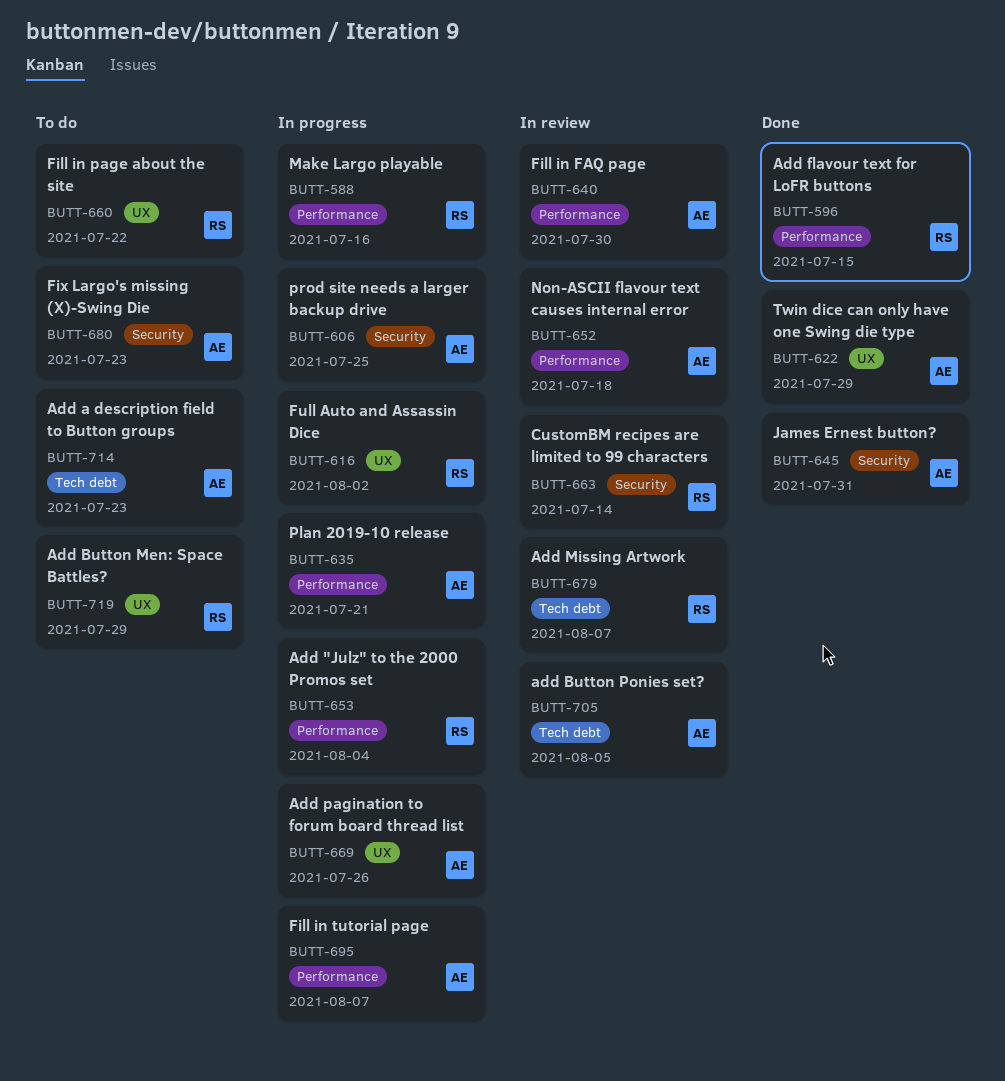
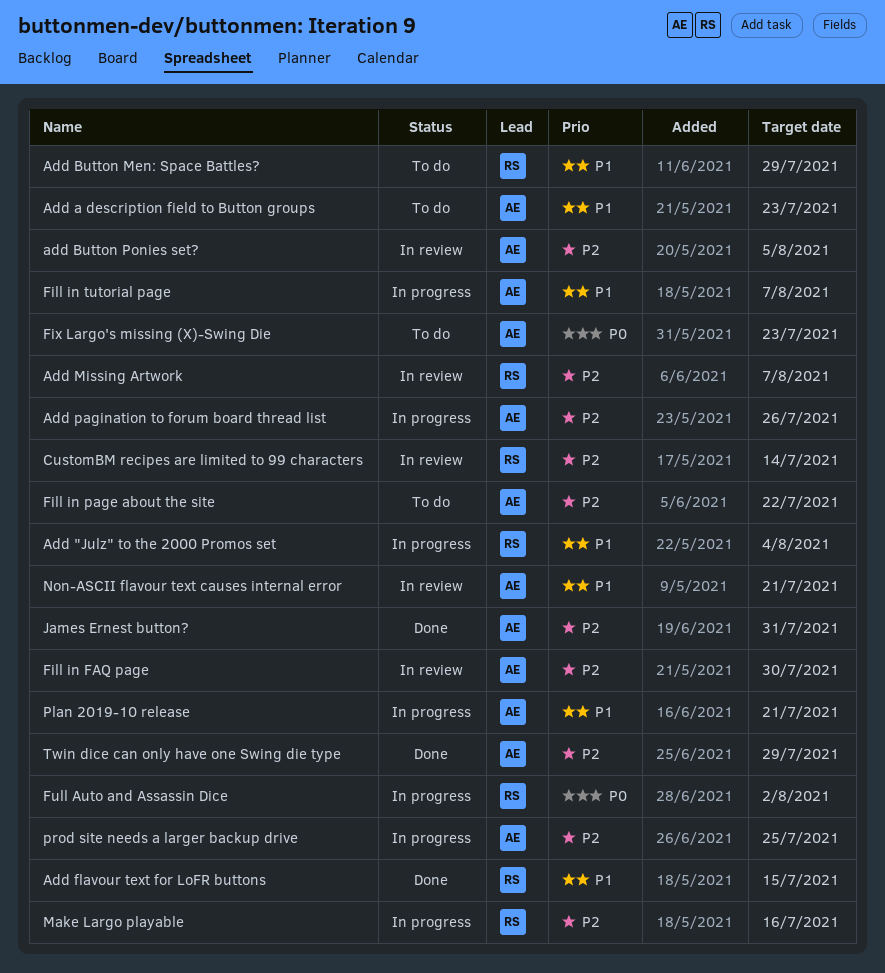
Fill in page about the site, owner: RS -> AE
Non-ASCII flavour text causes internal error, due: Jul 18 -> Jul 21

